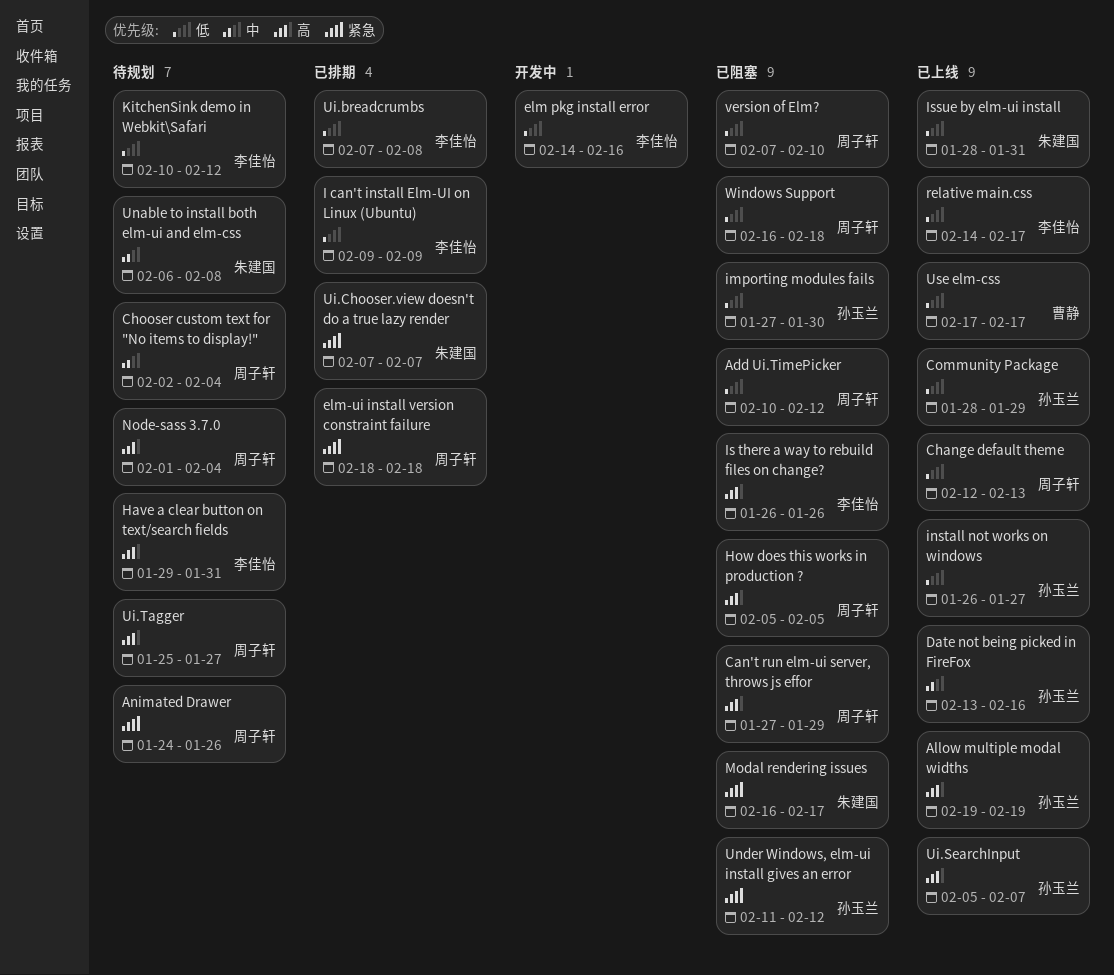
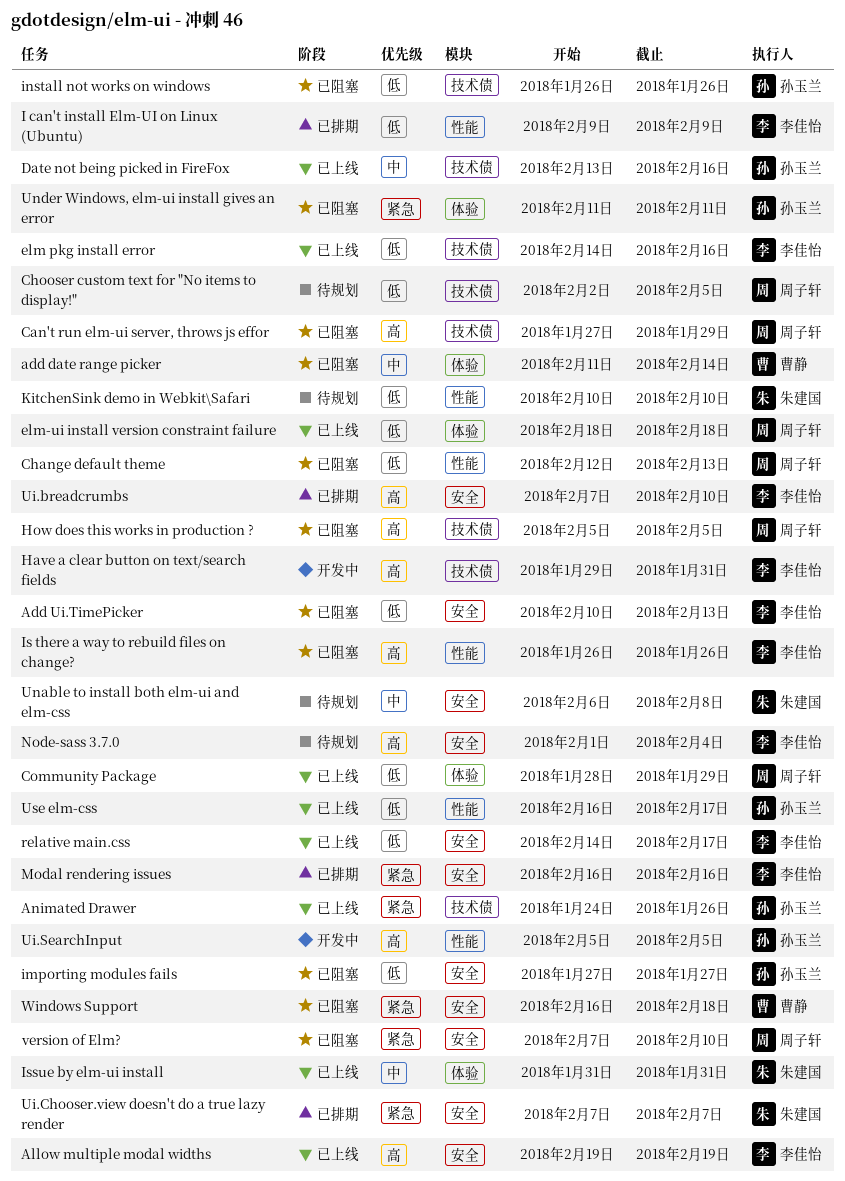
add date range picker: none -> present
Add Ui.TimePicker, owner: 周子轩 -> 李佳怡
Add Ui.TimePicker, due: Feb 12 -> Feb 13
Allow multiple modal widths, owner: 孙玉兰 -> 李佳怡
Animated Drawer, status: 待规划 -> 已上线
Animated Drawer, owner: 周子轩 -> 孙玉兰
Change default theme, status: 已上线 -> 已阻塞
Chooser custom text for "No items to display!", priority: 中 -> 低
Chooser custom text for "No items to display!", due: Feb 4 -> Feb 5
Community Package, owner: 孙玉兰 -> 周子轩
elm pkg install error, status: 开发中 -> 已上线
elm-ui install version constraint failure, status: 已排期 -> 已上线
elm-ui install version constraint failure, priority: 紧急 -> 低
Have a clear button on text/search fields, status: 待规划 -> 开发中
importing modules fails, due: Jan 30 -> Jan 27
install not works on windows, status: 已上线 -> 已阻塞
install not works on windows, due: Jan 27 -> Jan 26
Issue by elm-ui install, priority: 低 -> 中
Issue by elm-ui install, start: Jan 28 -> Jan 31
KitchenSink demo in Webkit\Safari, owner: 李佳怡 -> 朱建国
KitchenSink demo in Webkit\Safari, due: Feb 12 -> Feb 10
Modal rendering issues, status: 已阻塞 -> 已排期
Modal rendering issues, owner: 朱建国 -> 李佳怡
Modal rendering issues, due: Feb 17 -> Feb 16
Node-sass 3.7.0, owner: 周子轩 -> 李佳怡
Ui.breadcrumbs, priority: 低 -> 高
Ui.breadcrumbs, due: Feb 8 -> Feb 10
Ui.SearchInput, status: 已上线 -> 开发中
Ui.SearchInput, due: Feb 7 -> Feb 5
Ui.Tagger: present -> none
Under Windows, elm-ui install gives an error, due: Feb 12 -> Feb 11
Use elm-css, owner: 曹静 -> 孙玉兰
Use elm-css, start: Feb 17 -> Feb 16
version of Elm?, priority: 低 -> 紧急
Windows Support, owner: 周子轩 -> 曹静
Windows Support, priority: 低 -> 紧急

